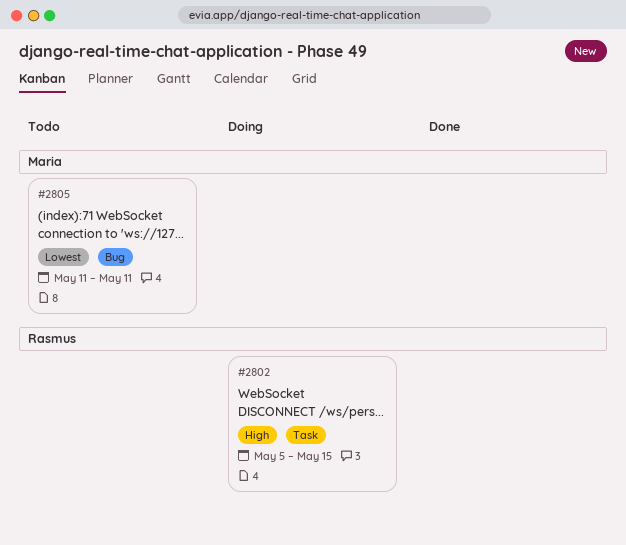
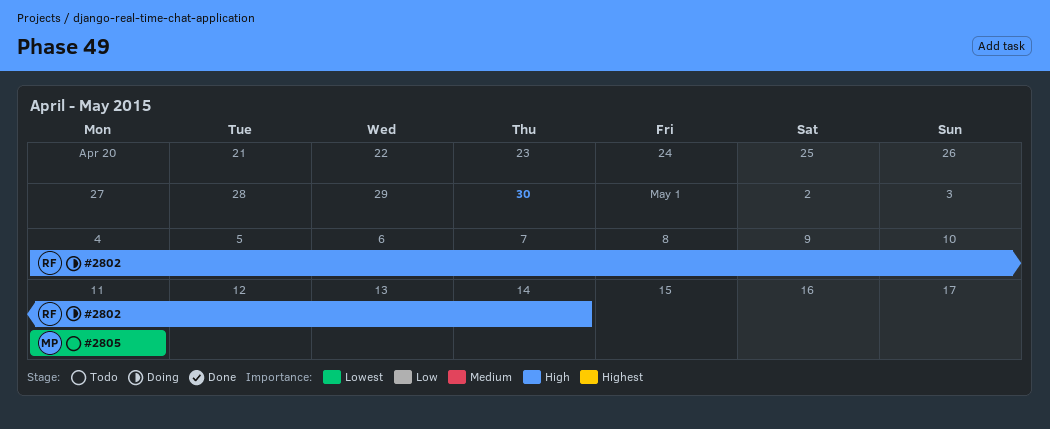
#2802, start: May 5 -> May 4
#2802, due: May 15 -> May 14

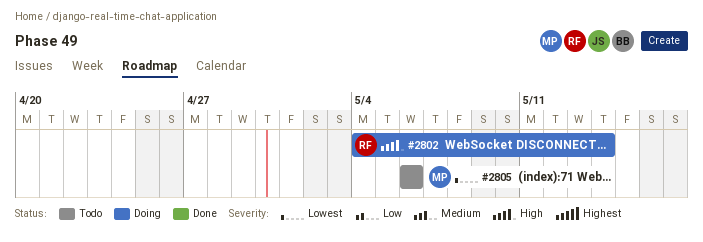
#2805, start: May 11 -> May 6
#2805, due: May 11 -> May 6

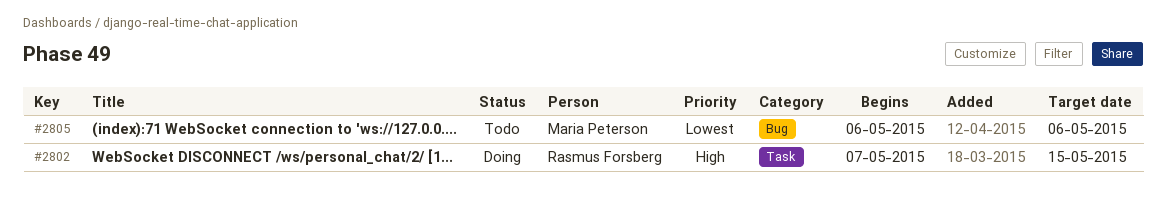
#2802, start: May 4 -> May 7
#2802, due: May 14 -> May 15

